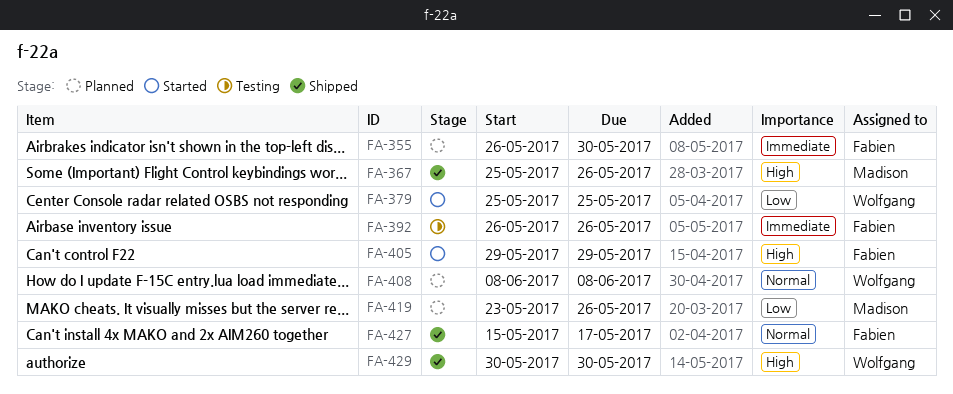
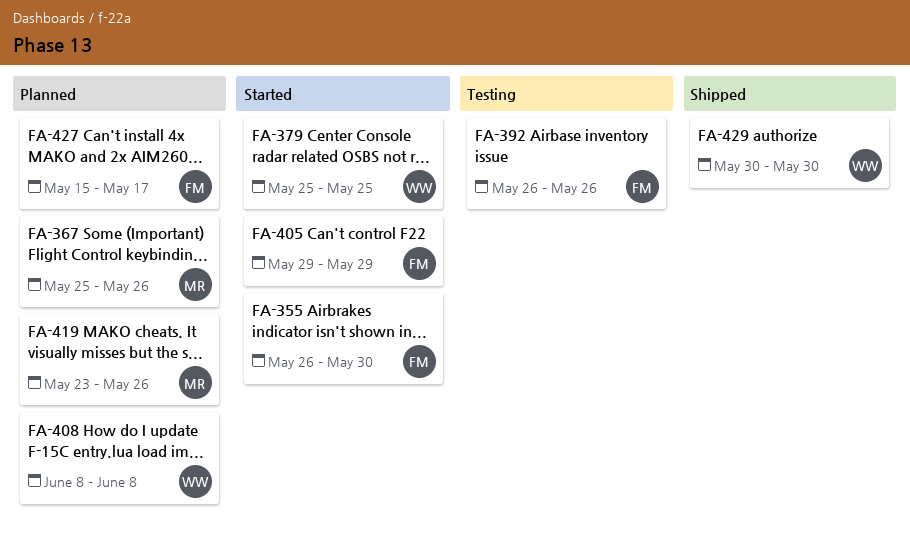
FA-355, status: Planned -> Started
FA-367, status: Shipped -> Planned
FA-427, status: Shipped -> Planned

